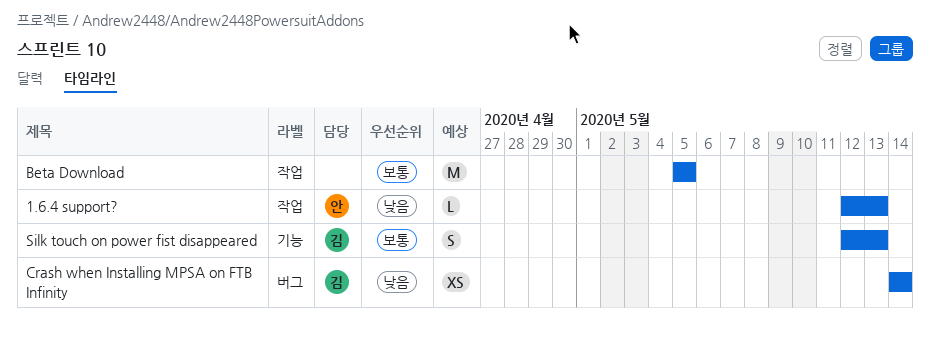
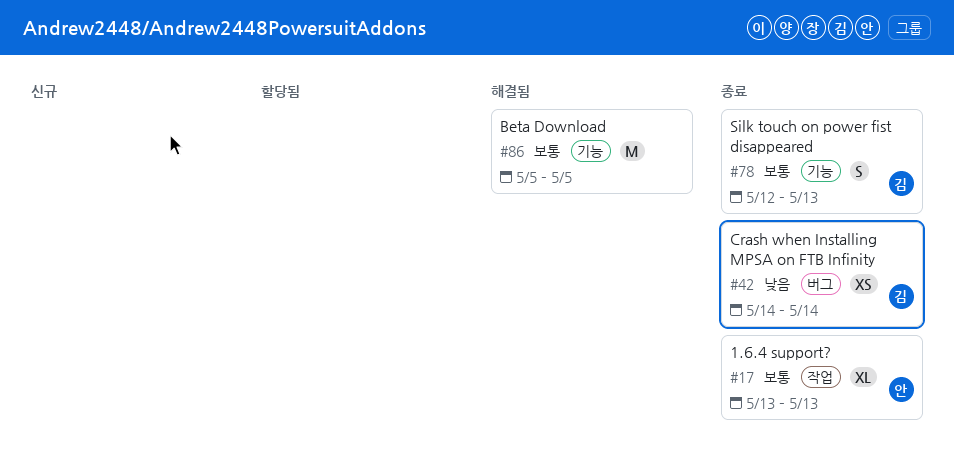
1.6.4 support?, priority: 낮음 -> 보통
1.6.4 support?, estimate: L -> XL
1.6.4 support?, start: May 12 -> May 13
Beta Download, label: 작업 -> 기능

